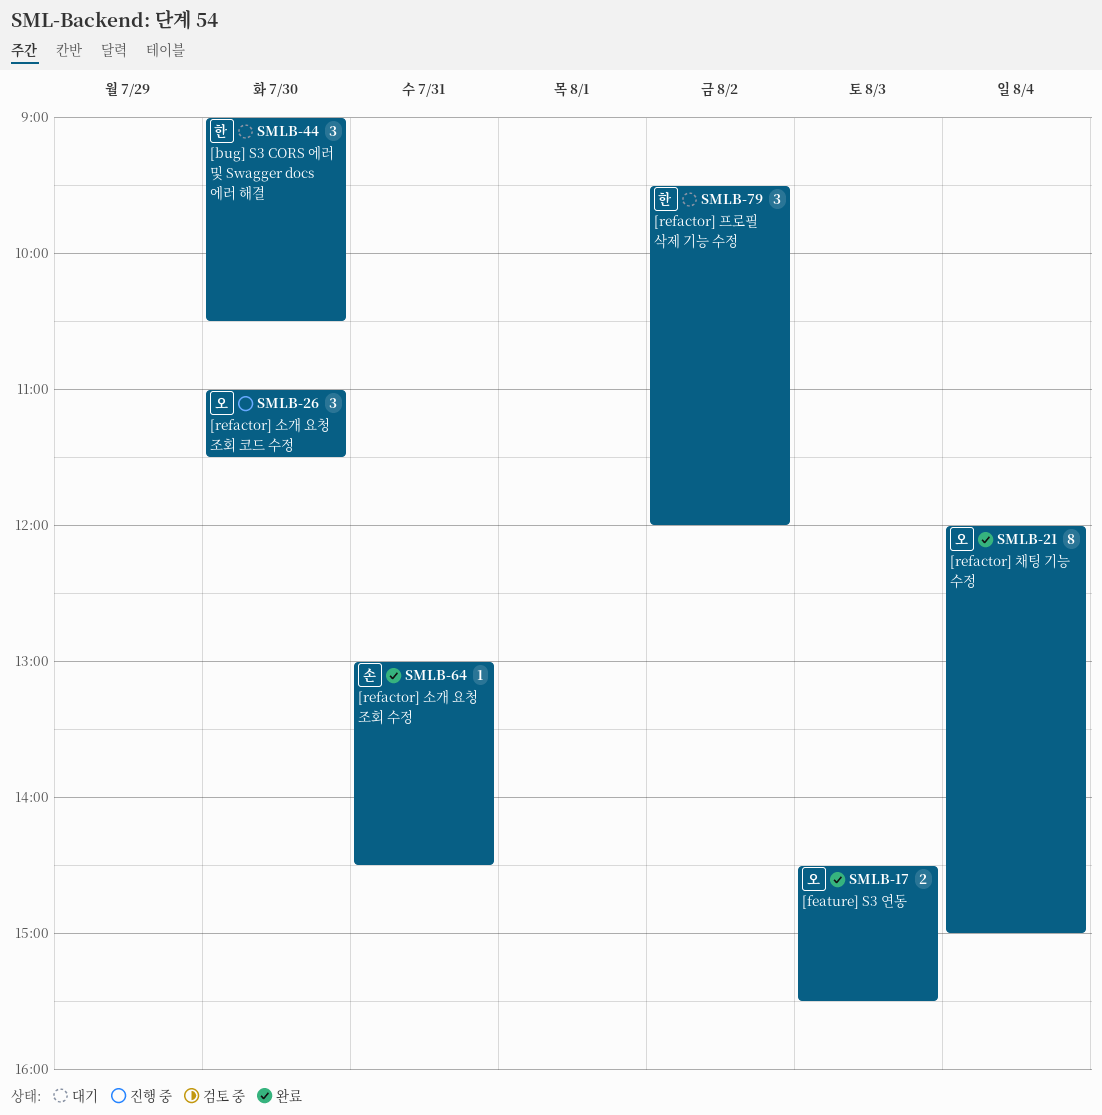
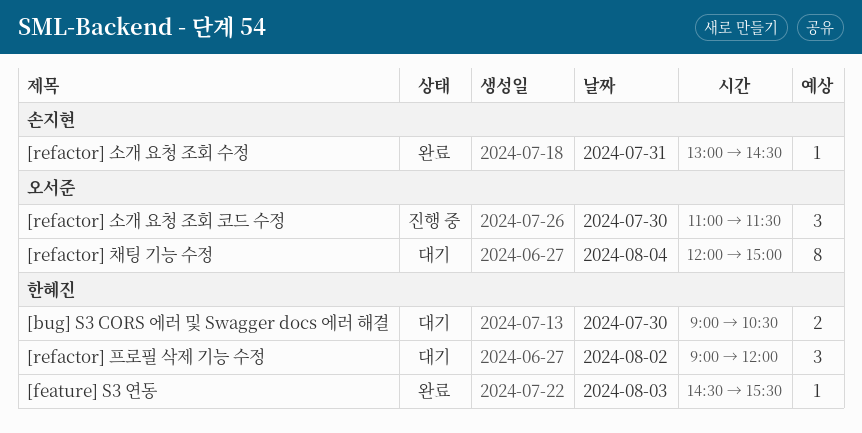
[bug] S3 CORS 에러 및 Swagger docs 에러 해결, estimate: 3 -> 2
[feature] S3 연동, owner: 오서준 -> 한혜진
[feature] S3 연동, estimate: 2 -> 1
[refactor] 채팅 기능 수정, status: 완료 -> 대기
[refactor] 프로필 삭제 기능 수정, begins: 09:30 -> 09:00

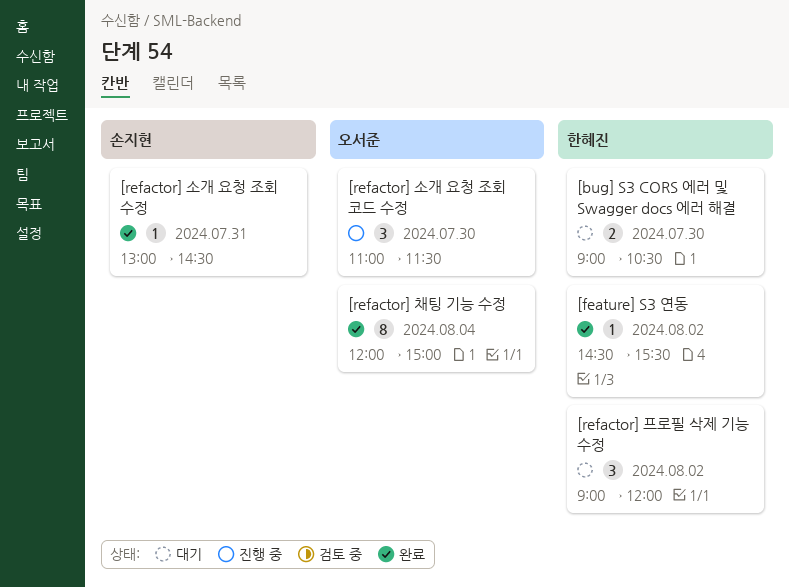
[feature] S3 연동, day: Aug 3 -> Aug 2
[refactor] 채팅 기능 수정, status: 대기 -> 완료

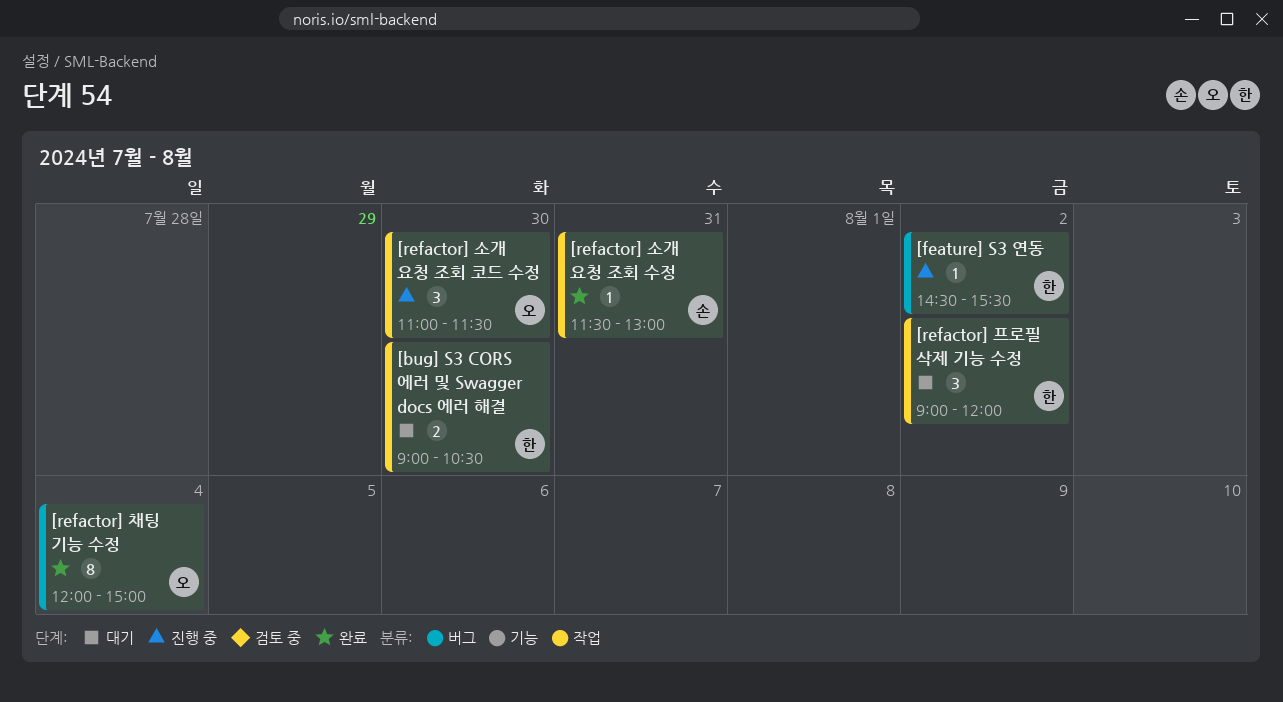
[feature] S3 연동, status: 완료 -> 진행 중
[refactor] 소개 요청 조회 수정, begins: 13:00 -> 11:30
[refactor] 소개 요청 조회 수정, ends: 14:30 -> 13:00

